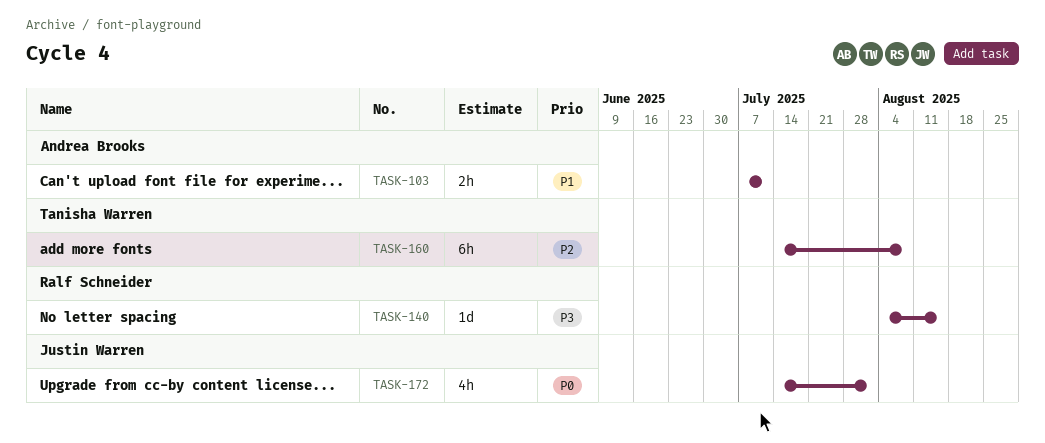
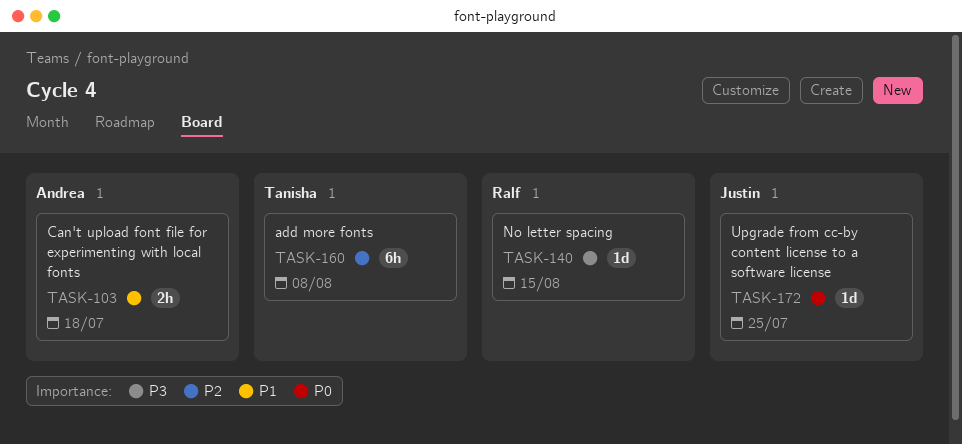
TASK-103, due: Jul 11 -> Jul 18
TASK-172, estimate: 4h -> 1d
TASK-172, due: Aug 1 -> Jul 25

